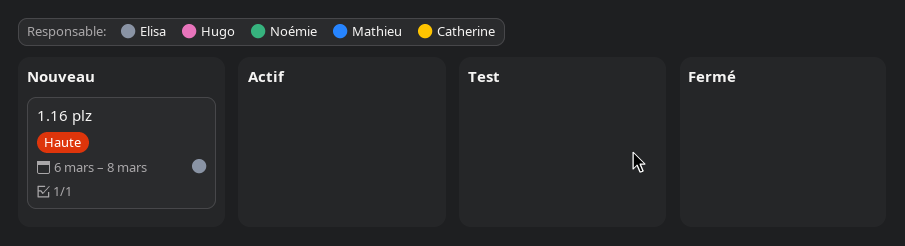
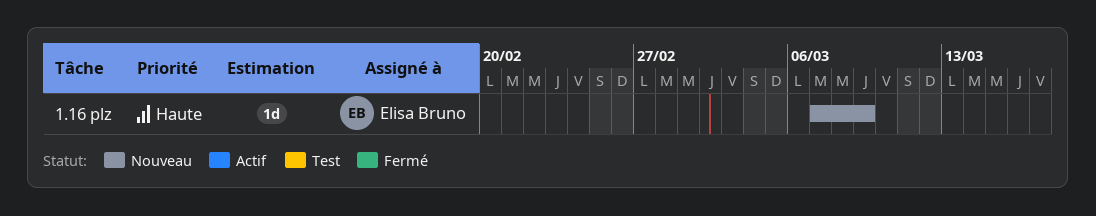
1.16 plz, start: Mar 6 -> Mar 7
1.16 plz, due: Mar 8 -> Mar 9

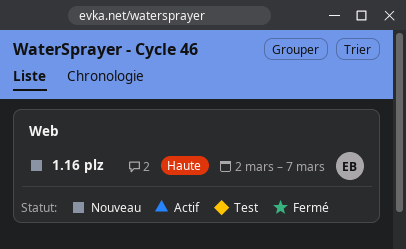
1.16 plz, start: Mar 7 -> Mar 2
1.16 plz, due: Mar 9 -> Mar 7

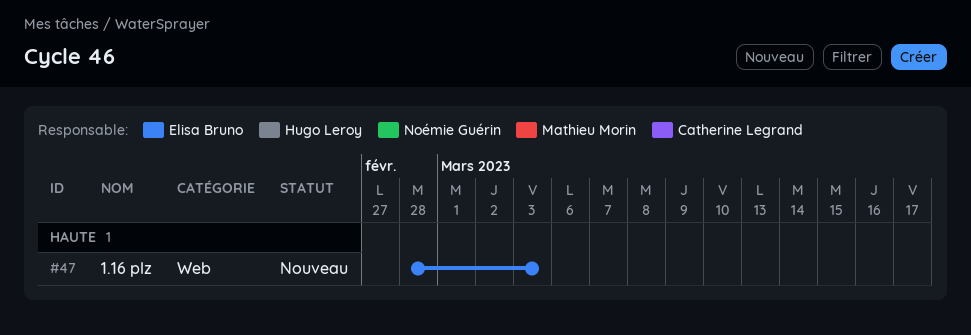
1.16 plz, start: Mar 2 -> Feb 28
1.16 plz, due: Mar 7 -> Mar 3

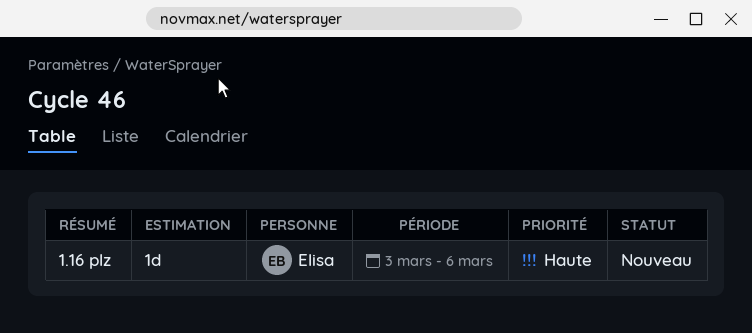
1.16 plz, start: Feb 28 -> Mar 3
1.16 plz, due: Mar 3 -> Mar 6

